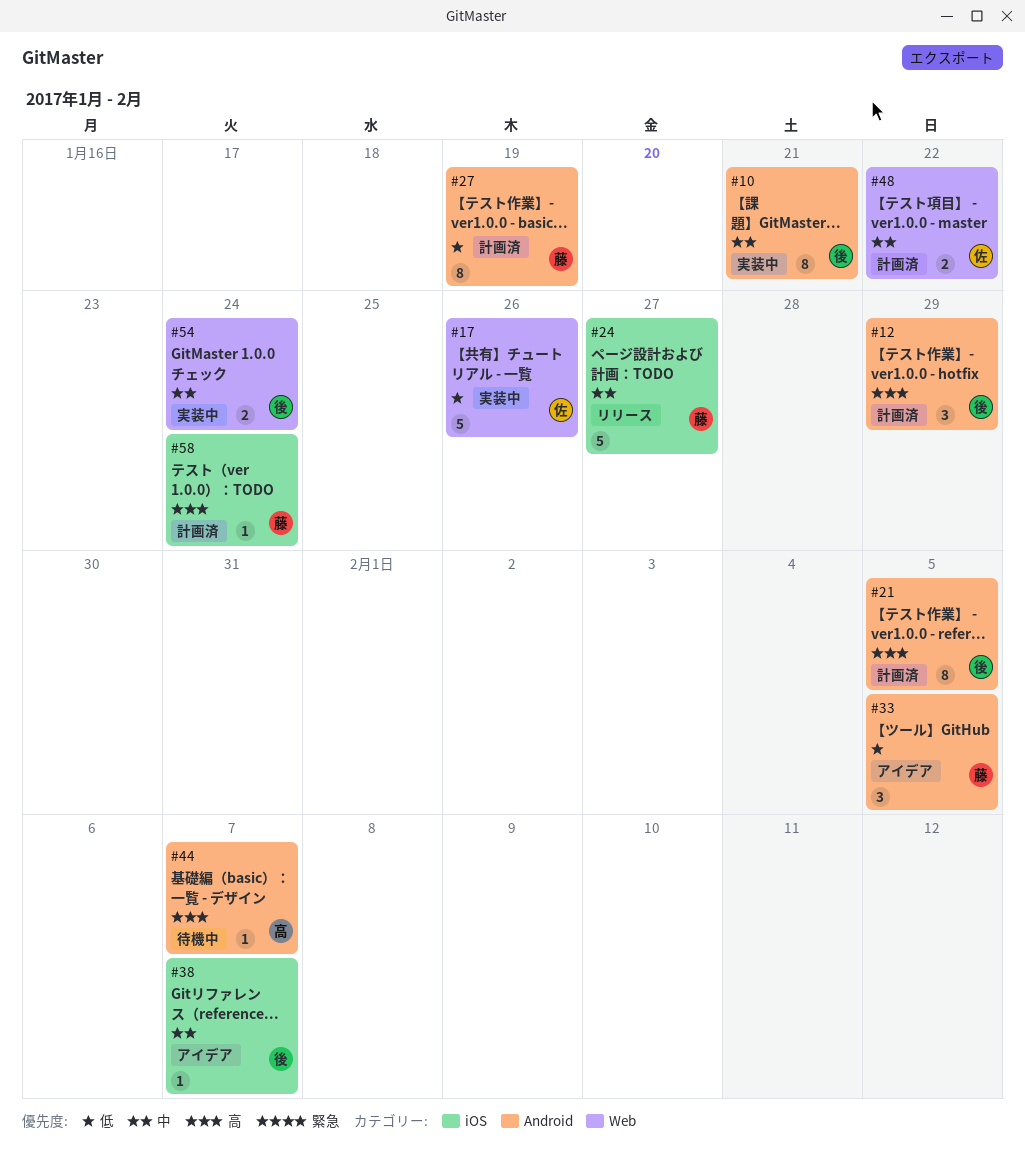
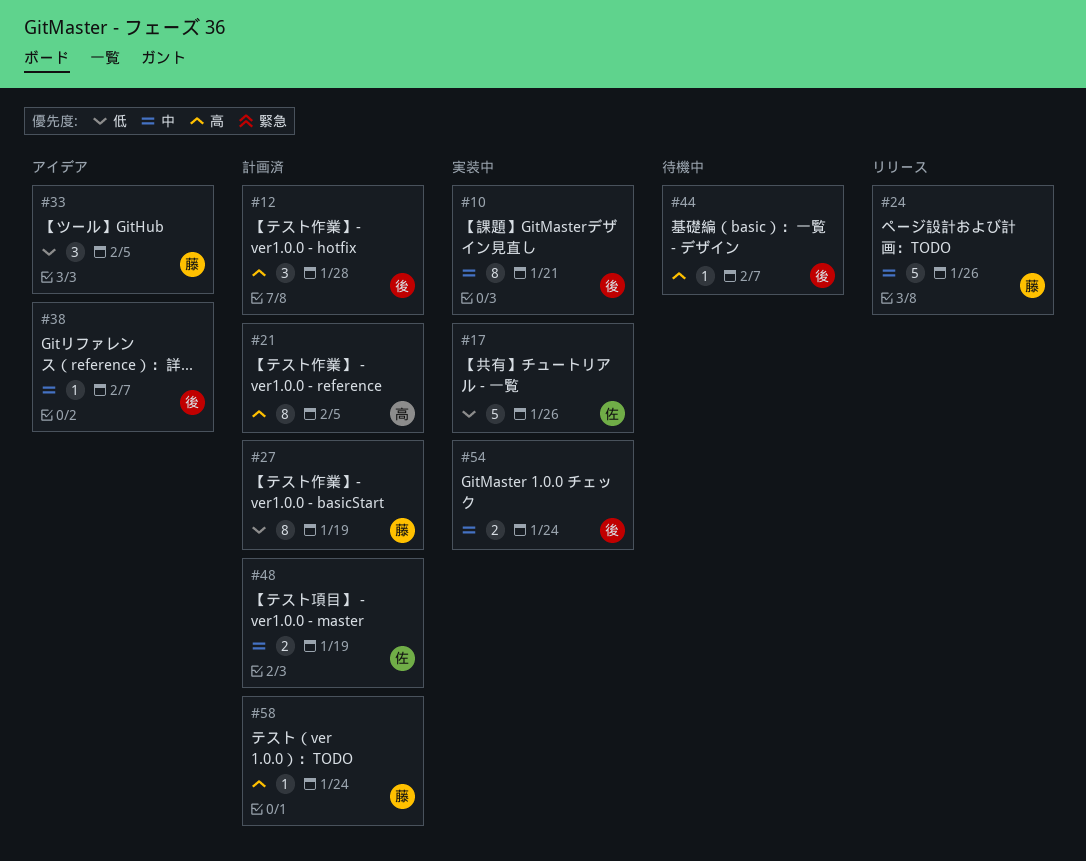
#12, due: Jan 29 -> Jan 28
#21, owner: 後 -> 高
#24, due: Jan 27 -> Jan 26
#44, owner: 高 -> 後
#48, due: Jan 22 -> Jan 19

